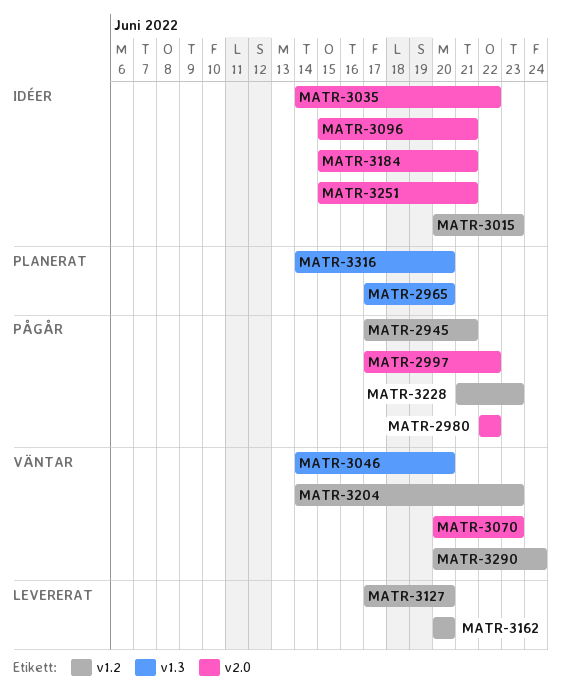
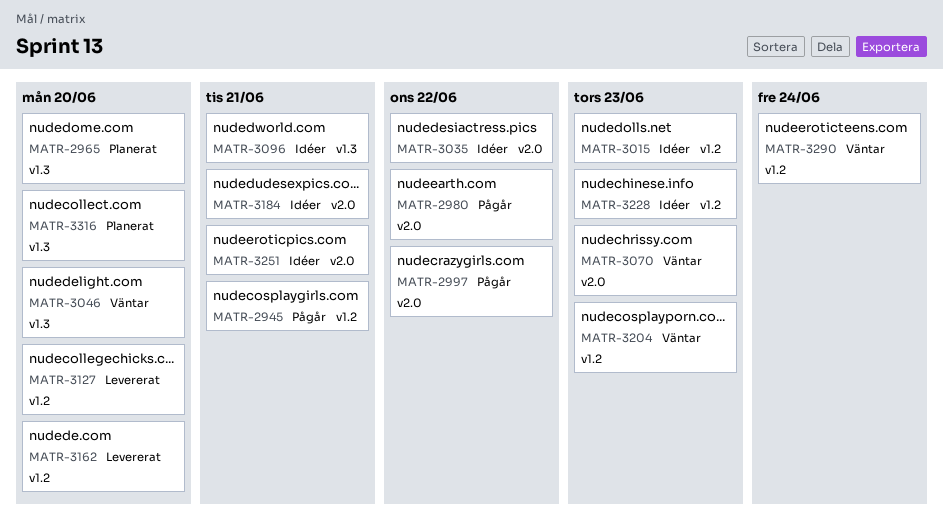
MATR-3096, label: v2.0 -> v1.3
MATR-3228, status: Pågår -> Idéer

